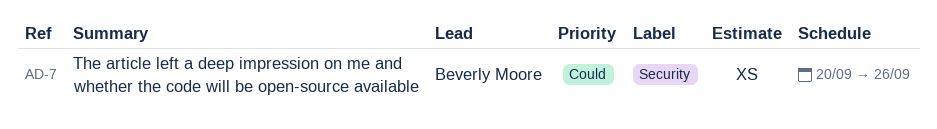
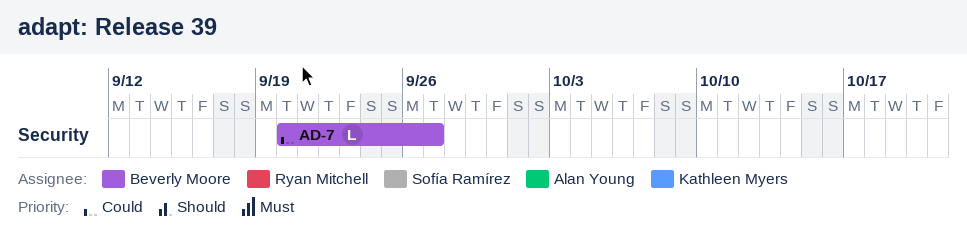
AD-7, estimate: XS -> L
AD-7, due: Sep 26 -> Sep 27

